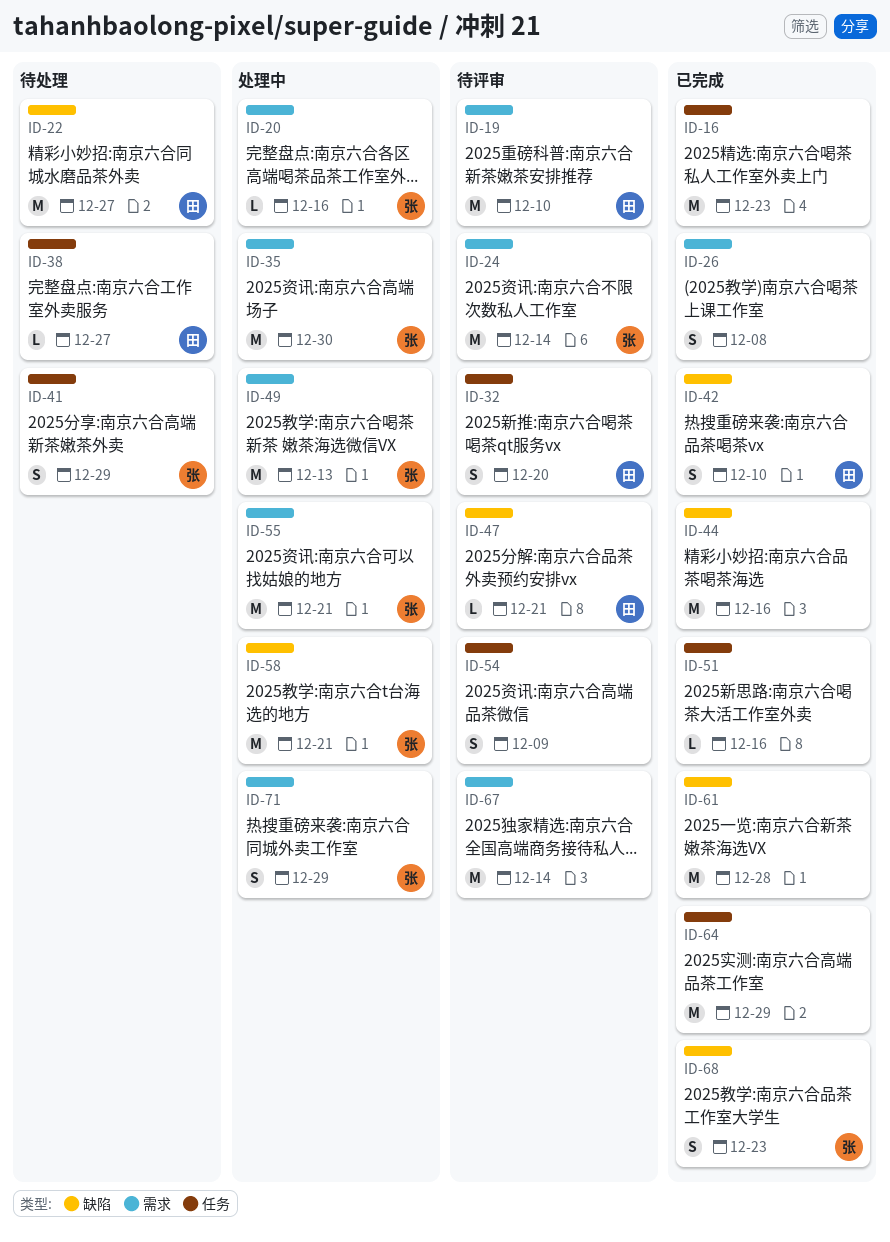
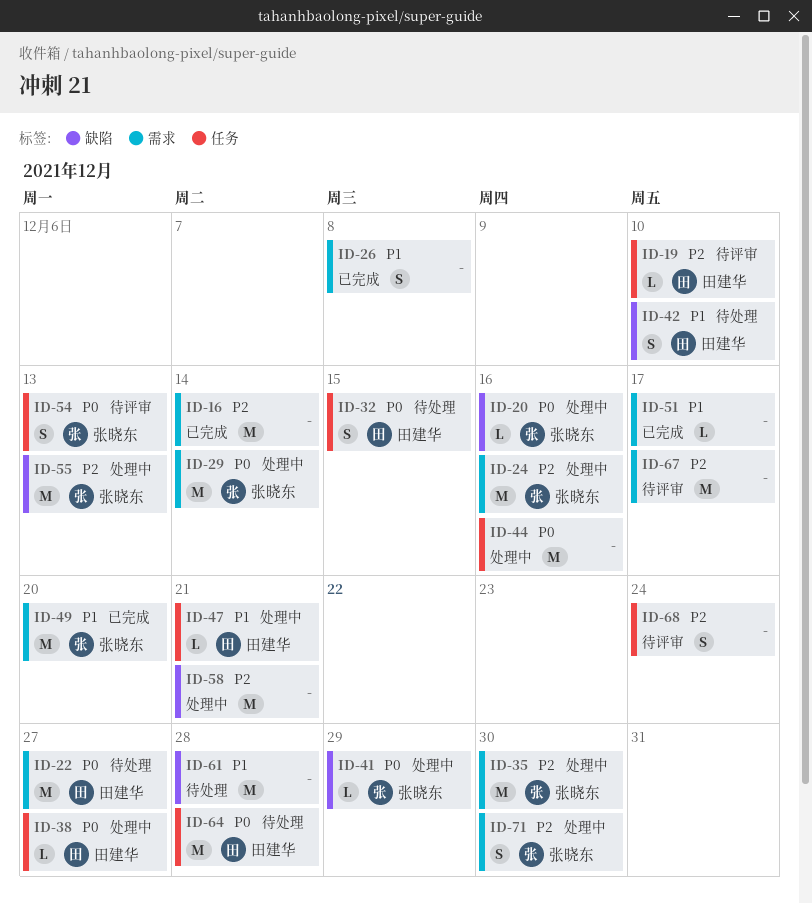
ID-16, label: 任务 -> 需求
ID-16, due: Dec 23 -> Dec 14
ID-19, label: 需求 -> 任务
ID-19, estimate: M -> L
ID-20, label: 需求 -> 缺陷
ID-22, label: 缺陷 -> 需求
ID-24, status: 待评审 -> 处理中
ID-24, due: Dec 14 -> Dec 16
ID-29: none -> present
ID-32, status: 待评审 -> 待处理
ID-32, due: Dec 20 -> Dec 15
ID-38, status: 待处理 -> 处理中
ID-41, status: 待处理 -> 处理中
ID-41, label: 任务 -> 缺陷
ID-41, estimate: S -> L
ID-42, status: 已完成 -> 待处理
ID-44, status: 已完成 -> 处理中
ID-44, label: 缺陷 -> 任务
ID-47, status: 待评审 -> 处理中
ID-47, label: 缺陷 -> 任务
ID-49, status: 处理中 -> 已完成
ID-49, due: Dec 13 -> Dec 20
ID-51, label: 任务 -> 需求
ID-51, due: Dec 16 -> Dec 17
ID-54, owner: none -> 张晓东
ID-54, due: Dec 9 -> Dec 13
ID-55, label: 需求 -> 缺陷
ID-55, due: Dec 21 -> Dec 13
ID-58, owner: 张晓东 -> none
ID-61, status: 已完成 -> 待处理
ID-64, status: 已完成 -> 待处理
ID-64, owner: none -> 田建华
ID-64, due: Dec 29 -> Dec 28
ID-67, due: Dec 14 -> Dec 17
ID-68, status: 已完成 -> 待评审
ID-68, owner: 张晓东 -> none
ID-68, label: 缺陷 -> 任务
ID-68, due: Dec 23 -> Dec 24
ID-71, due: Dec 29 -> Dec 30

